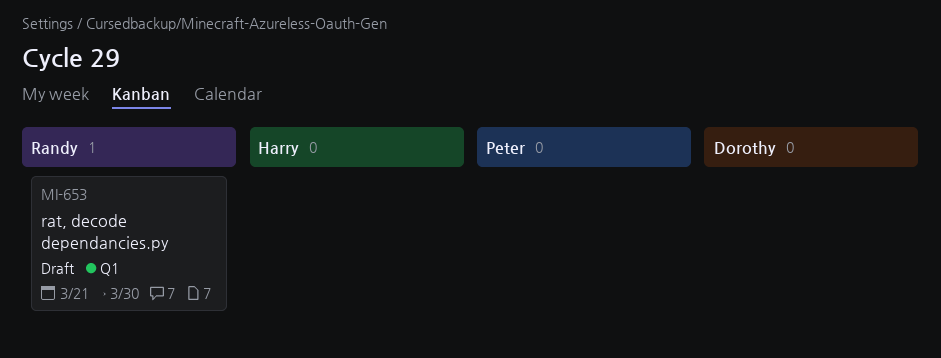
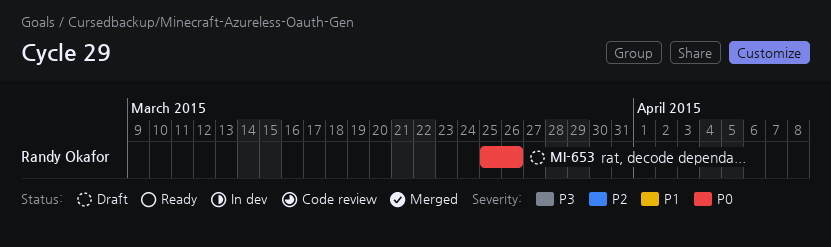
MI-653, start: Mar 21 -> Mar 25
MI-653, due: Mar 30 -> Mar 26

